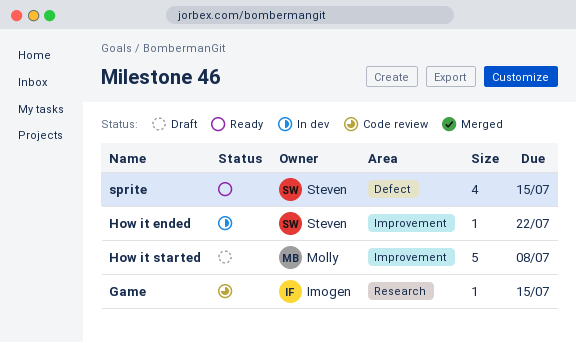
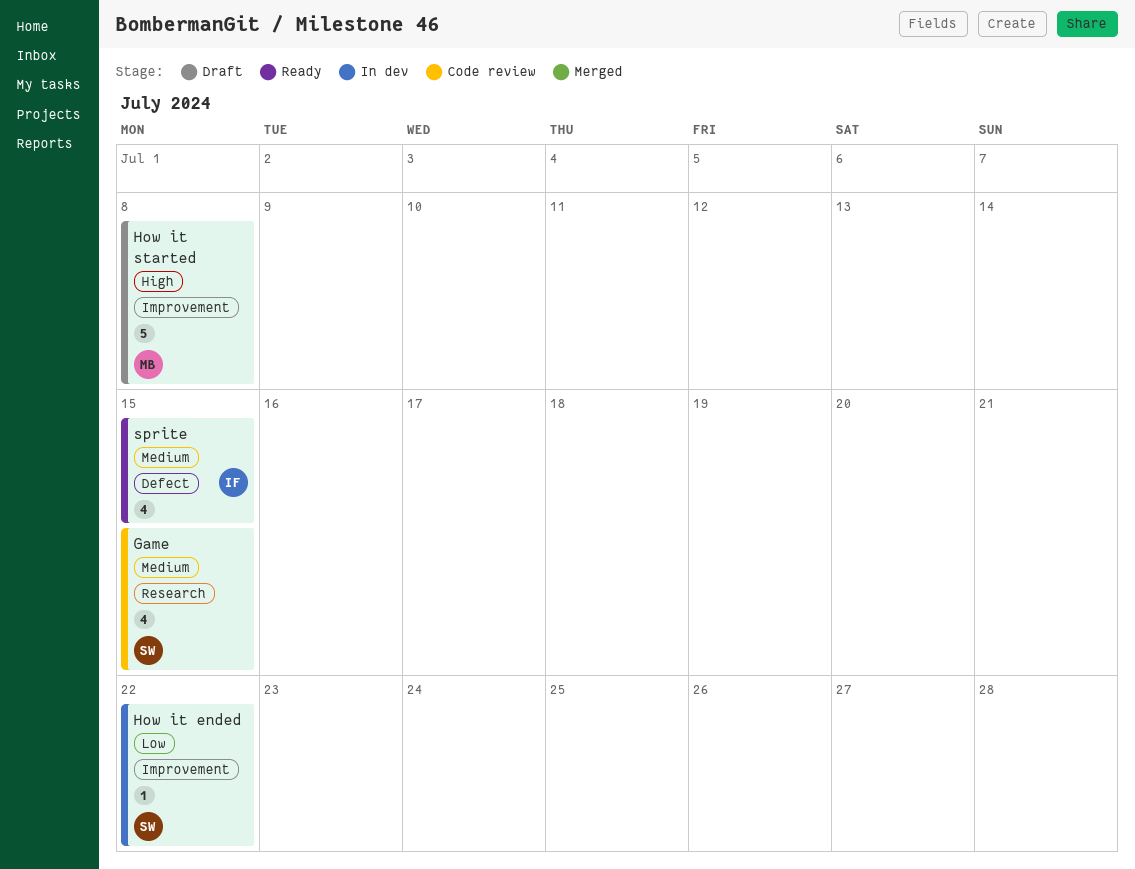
Game, owner: Imogen -> Steven
Game, estimate: 1 -> 4
sprite, owner: Steven -> Imogen

